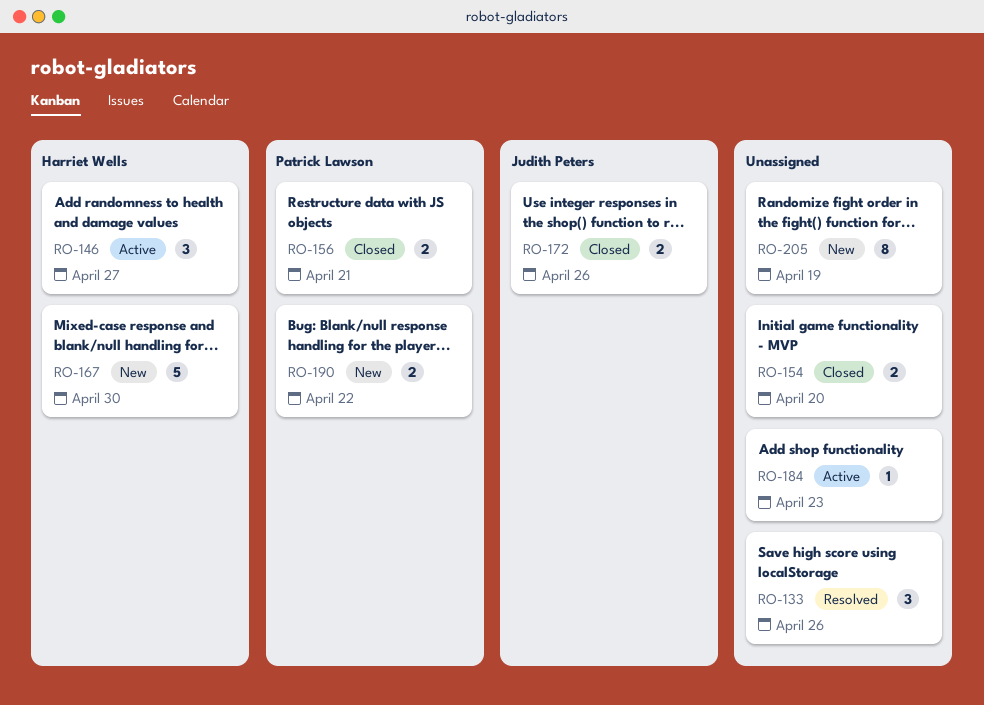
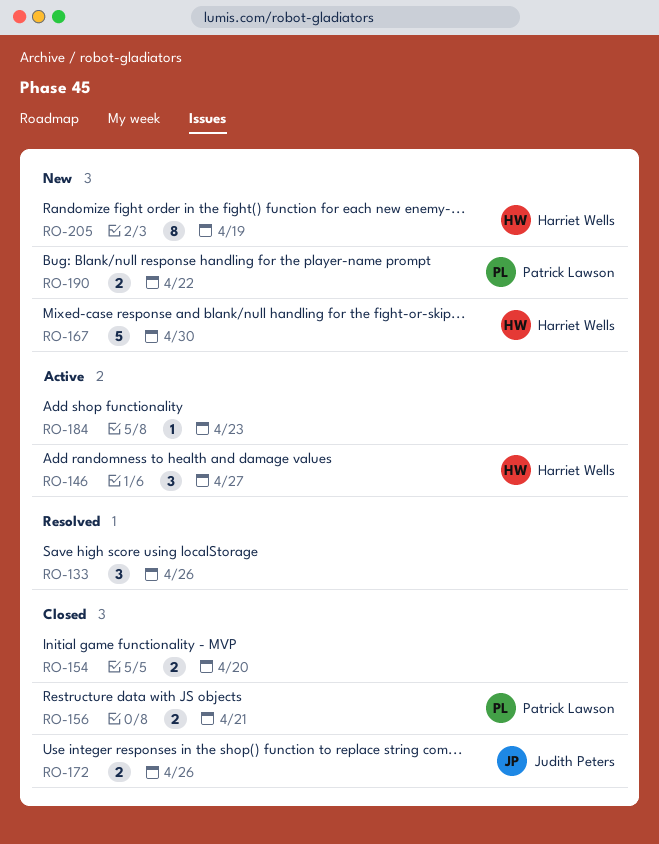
RO-205, owner: none -> Harriet Wells

